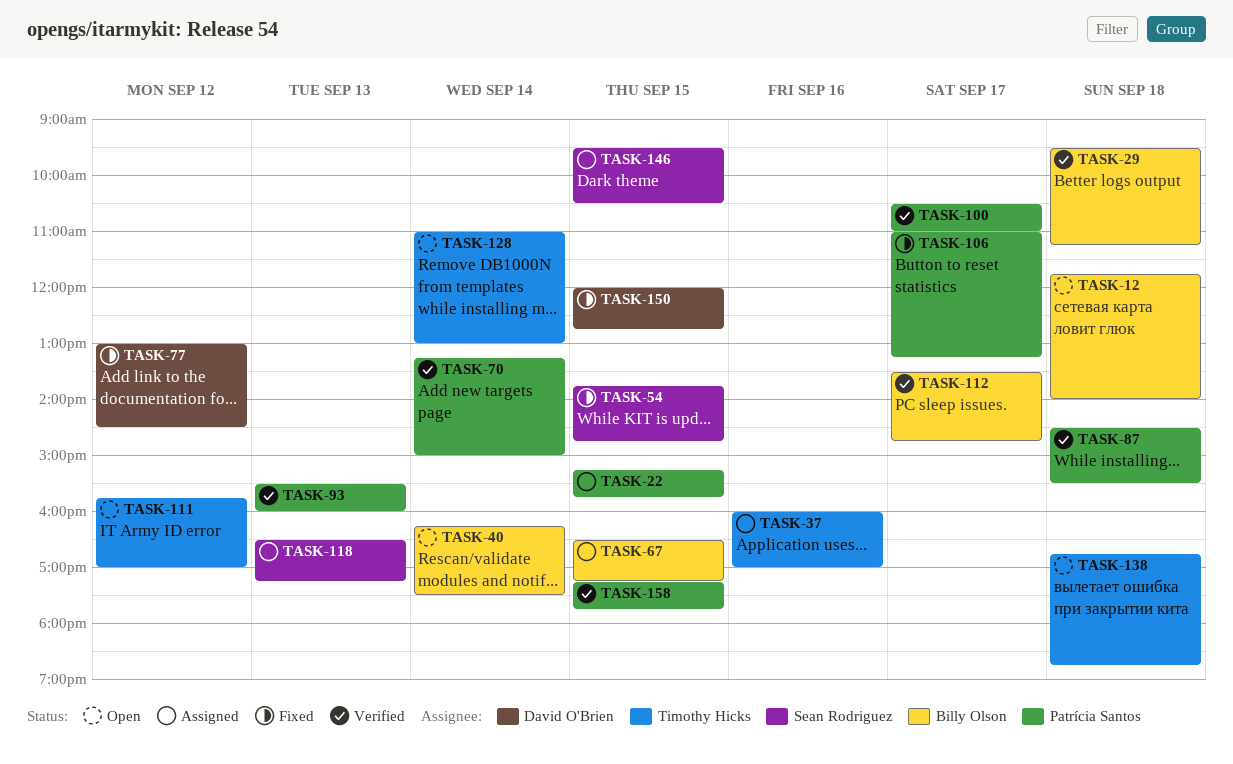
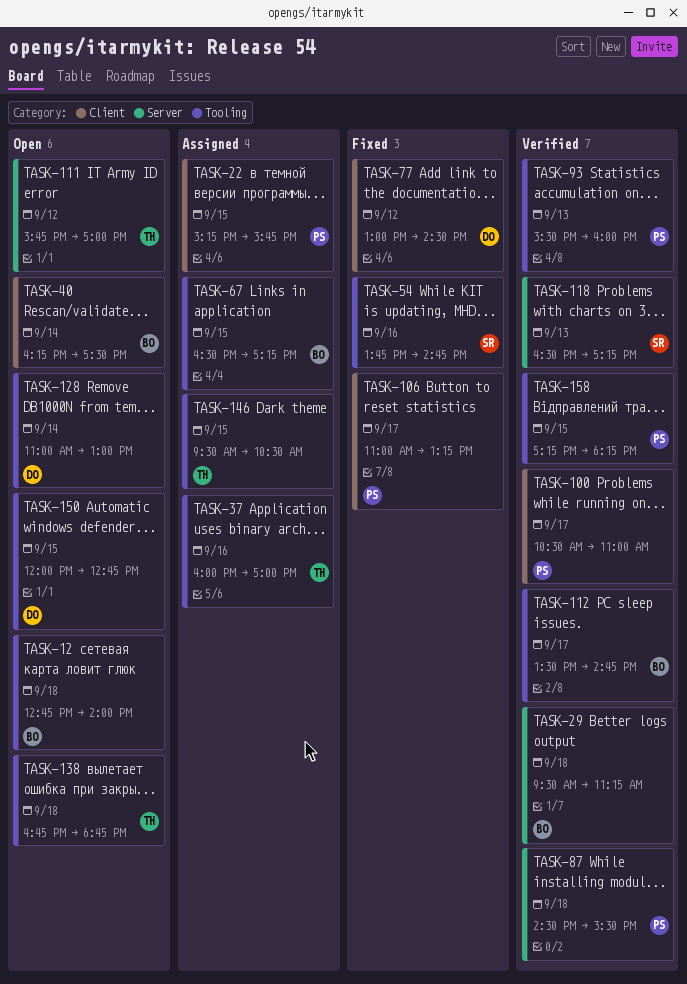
TASK-12, begins: 11:45 -> 12:45
TASK-54, day: Sep 15 -> Sep 16
TASK-70: present -> none
TASK-118, status: Assigned -> Verified
TASK-128, owner: Timothy Hicks -> David O'Brien
TASK-146, owner: Sean Rodriguez -> Timothy Hicks
TASK-150, status: Fixed -> Open
TASK-158, ends: 17:45 -> 18:15

